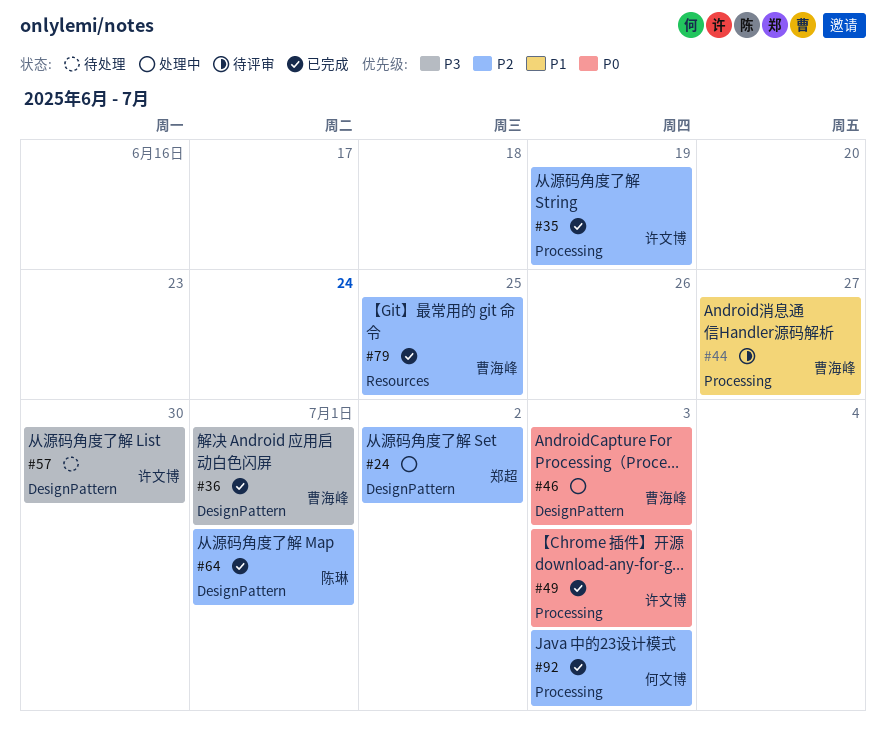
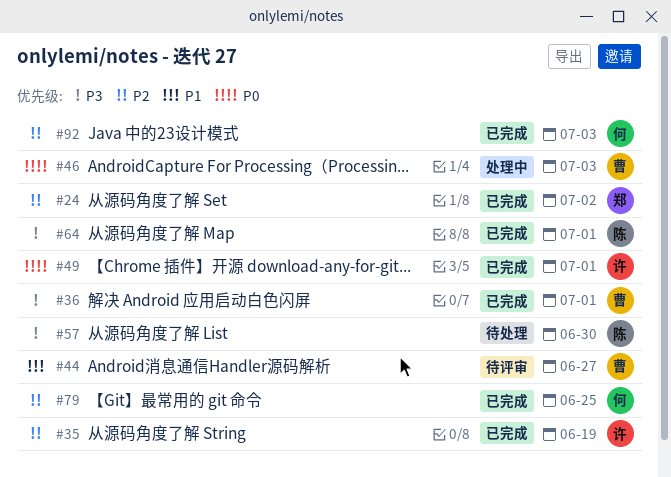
#24, status: 处理中 -> 已完成
#49, due: Jul 3 -> Jul 1
#57, owner: 许文博 -> 陈琳
#64, priority: P2 -> P3
#79, owner: 曹海峰 -> 何文博

